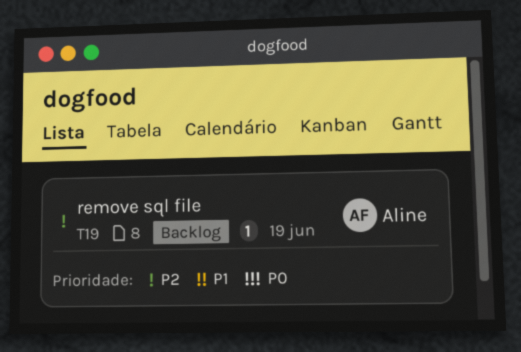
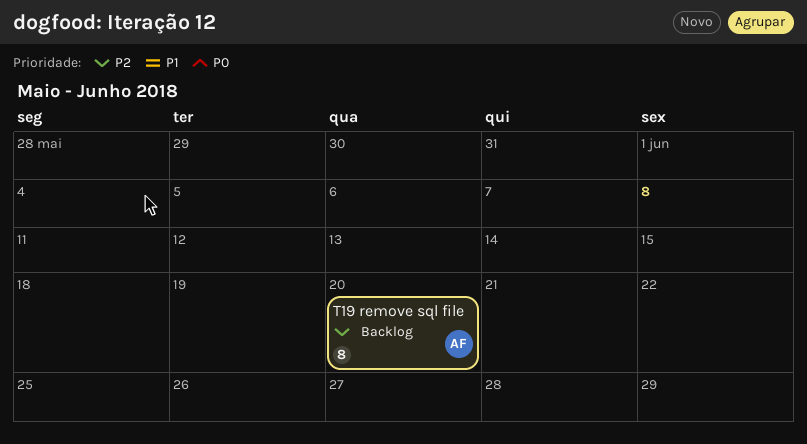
T19, estimate: 1 -> 8
T19, due: Jun 19 -> Jun 20

